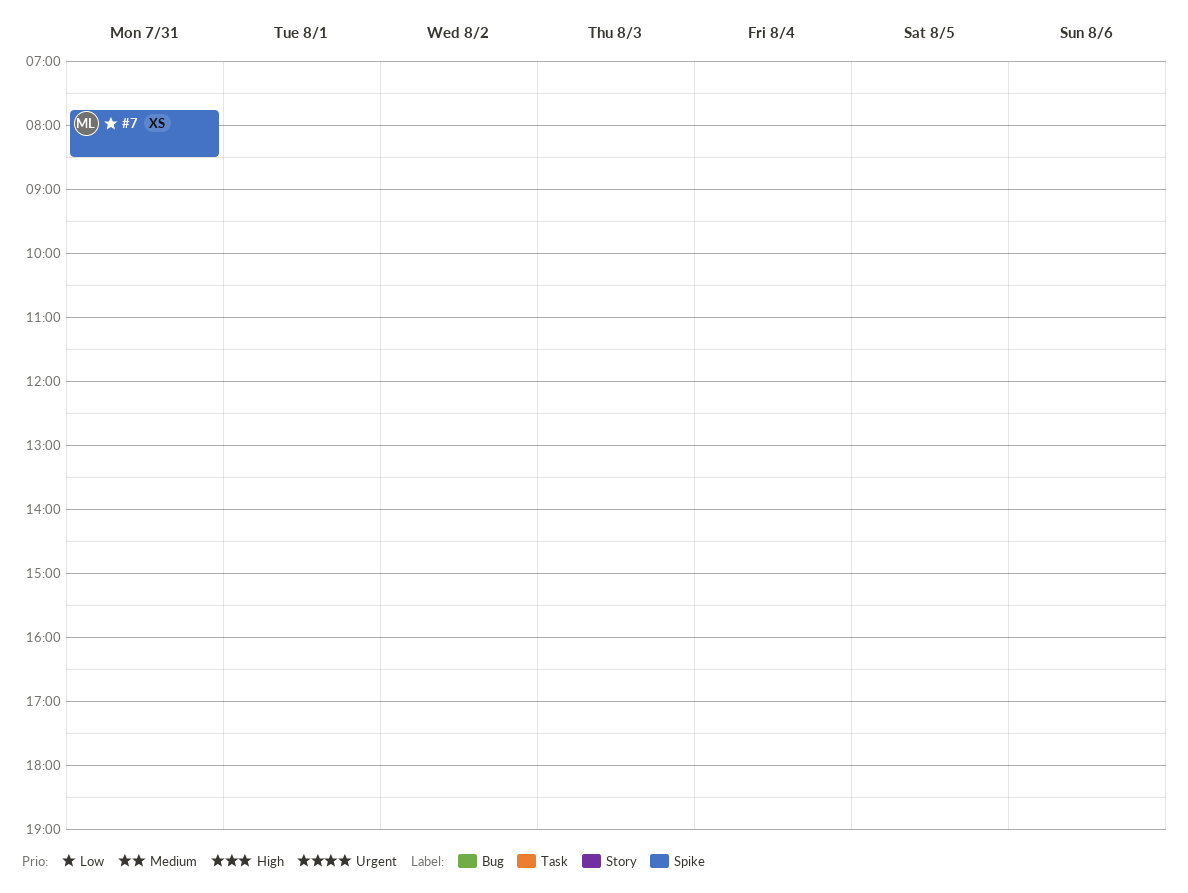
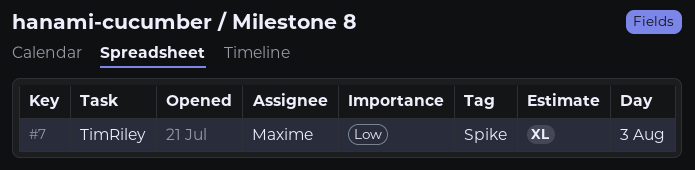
#7, estimate: XS -> XL
#7, day: Jul 31 -> Aug 3

